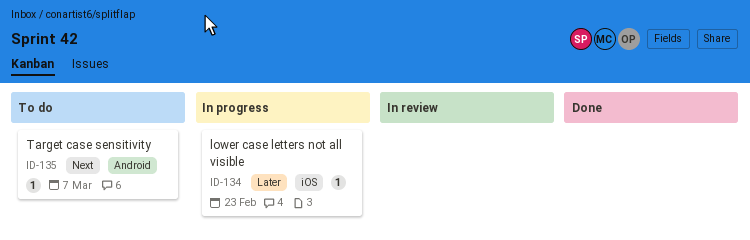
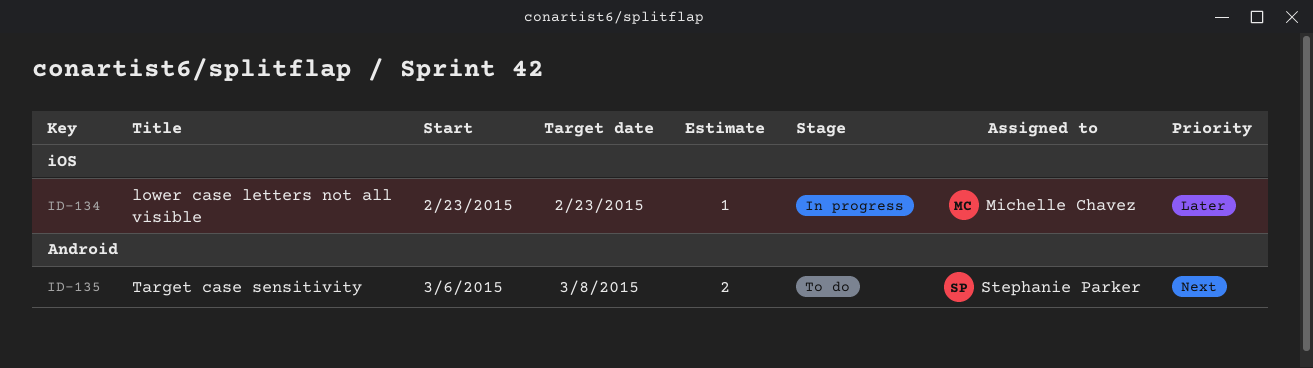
ID-135, estimate: 1 -> 2
ID-135, due: Mar 7 -> Mar 8

